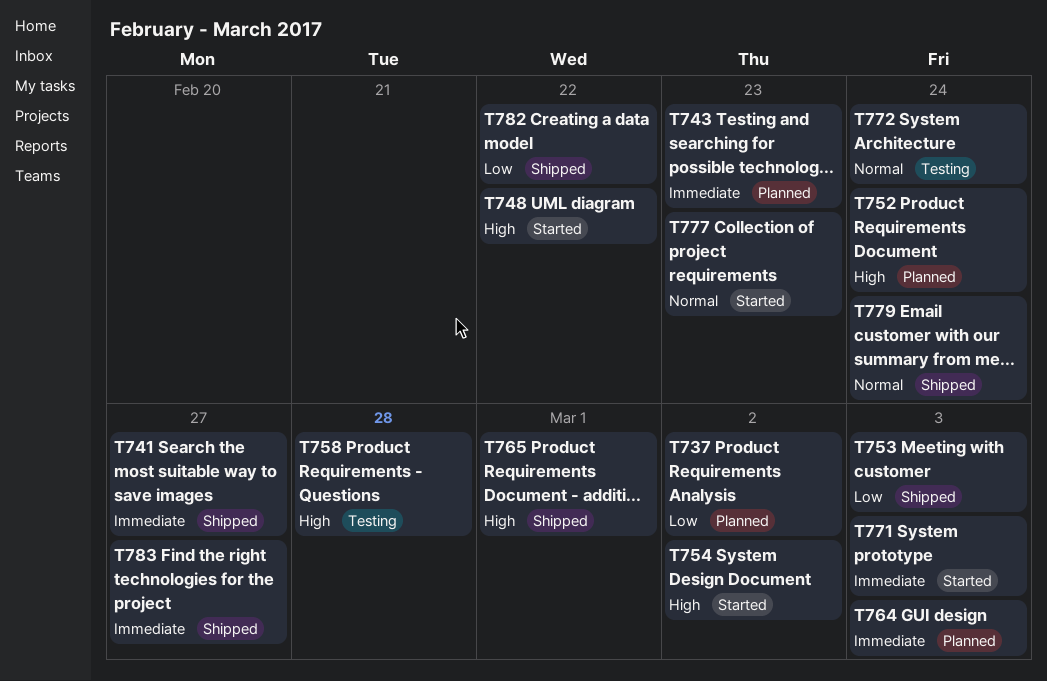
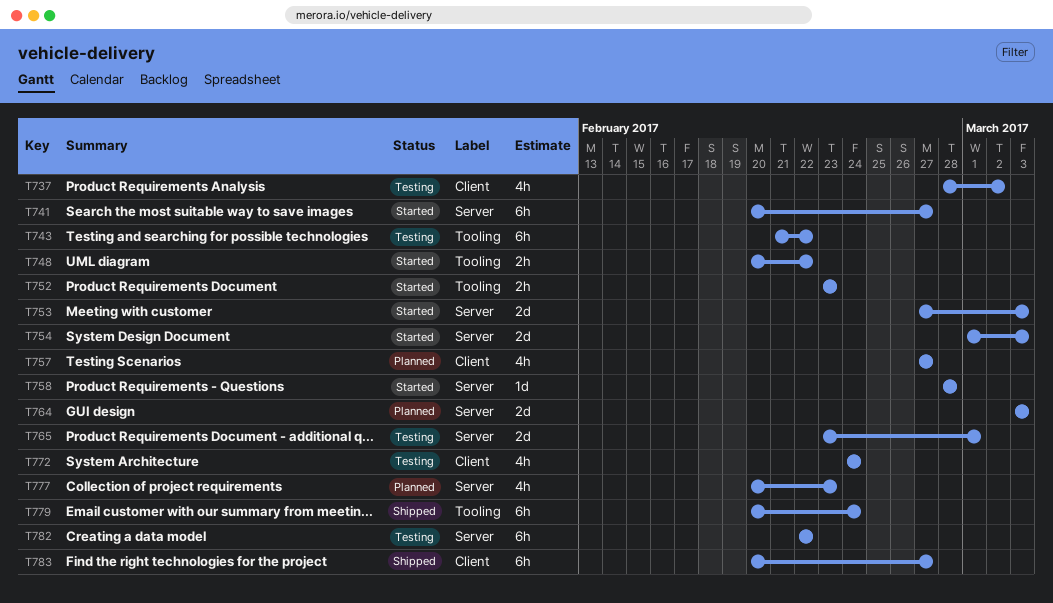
T737, status: Planned -> Testing
T741, status: Shipped -> Started
T743, status: Planned -> Testing
T743, due: Feb 23 -> Feb 22
T752, status: Planned -> Started
T752, due: Feb 24 -> Feb 23
T753, status: Shipped -> Started
T754, due: Mar 2 -> Mar 3
T757: none -> present
T758, status: Testing -> Started
T765, status: Shipped -> Testing
T771: present -> none
T777, status: Started -> Planned
T782, status: Shipped -> Testing

